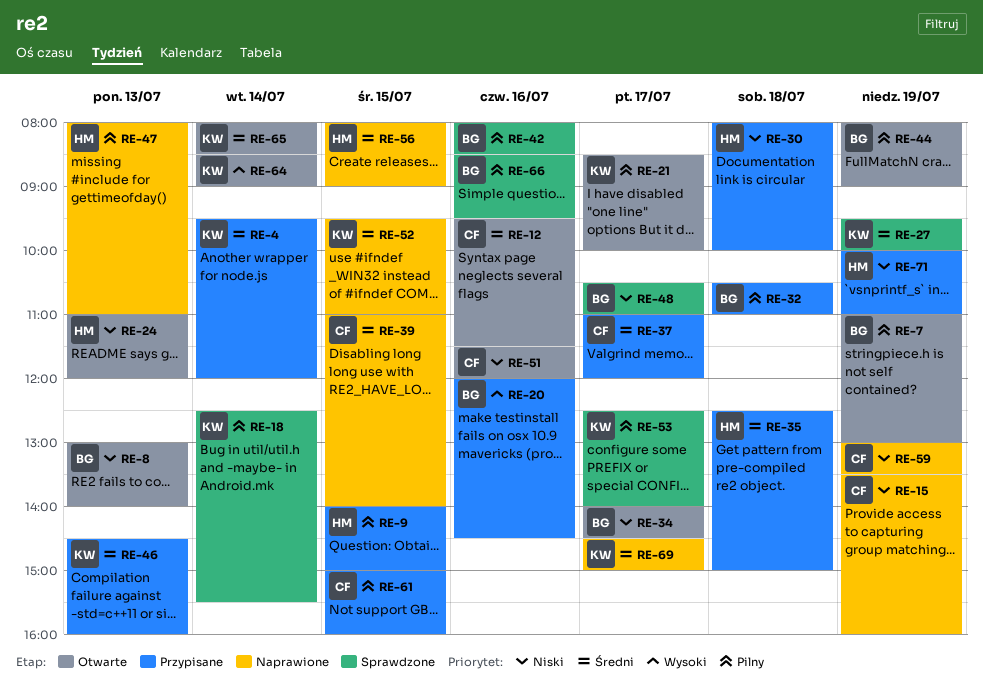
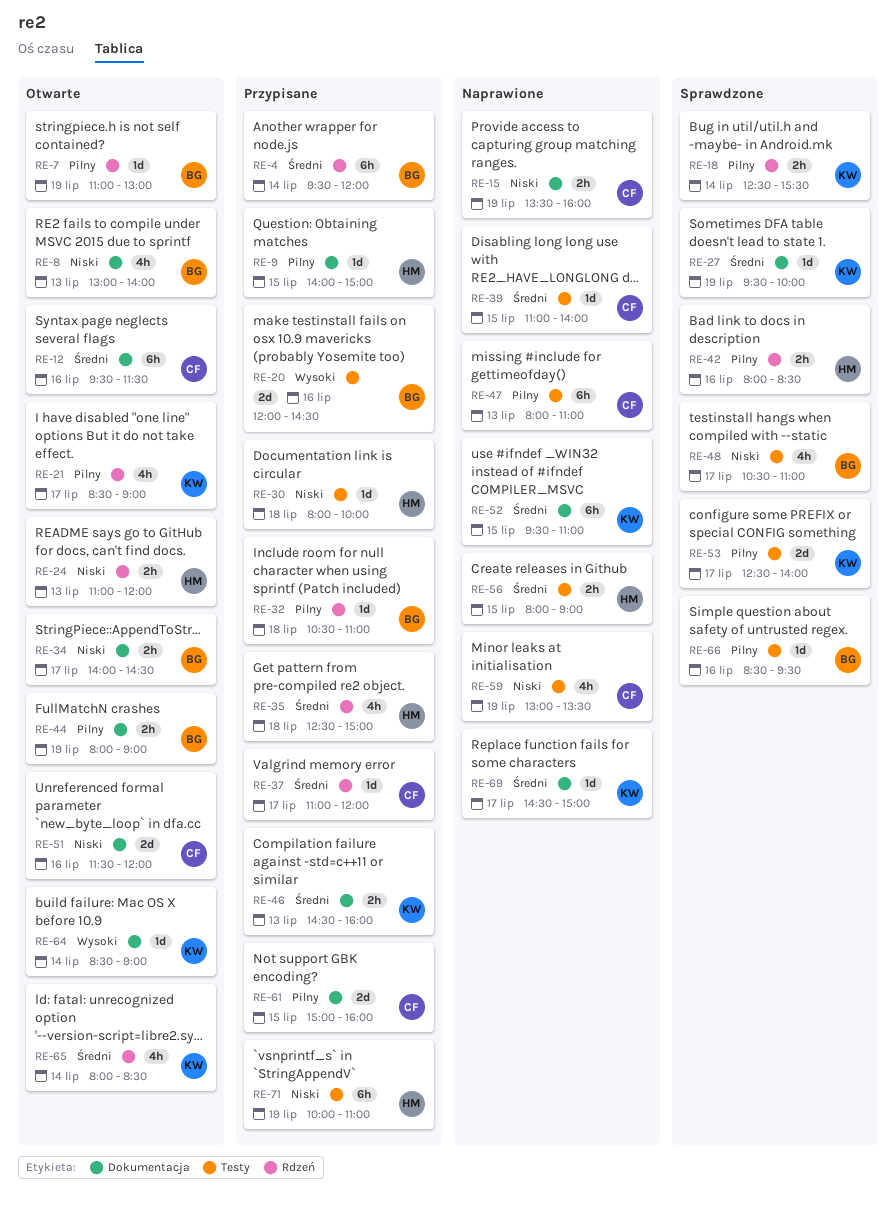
RE-4, owner: KW -> BG
RE-21, ends: 10:00 -> 09:00
RE-42, owner: BG -> HM
RE-47, owner: HM -> CF

